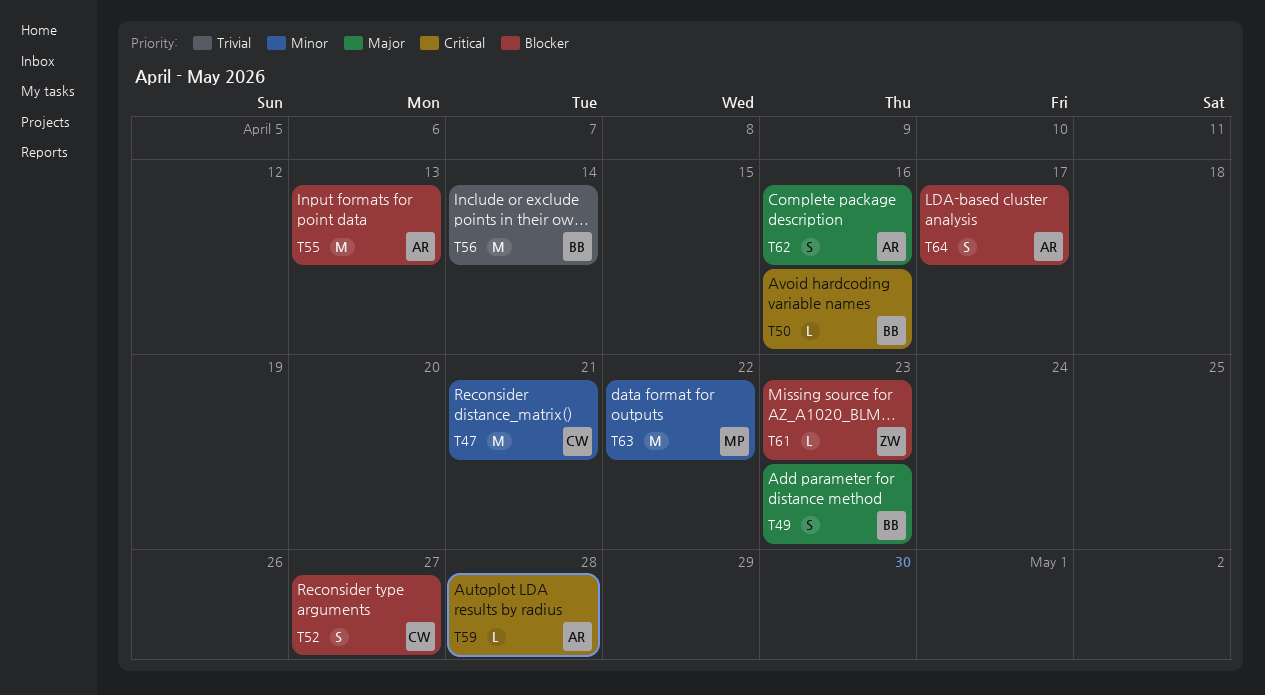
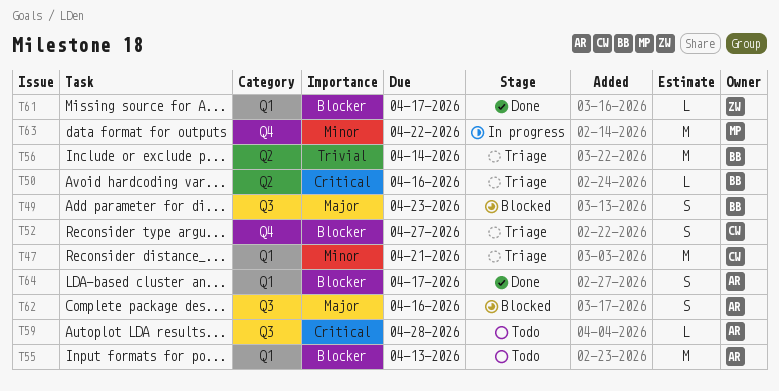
T61, due: Apr 23 -> Apr 17

